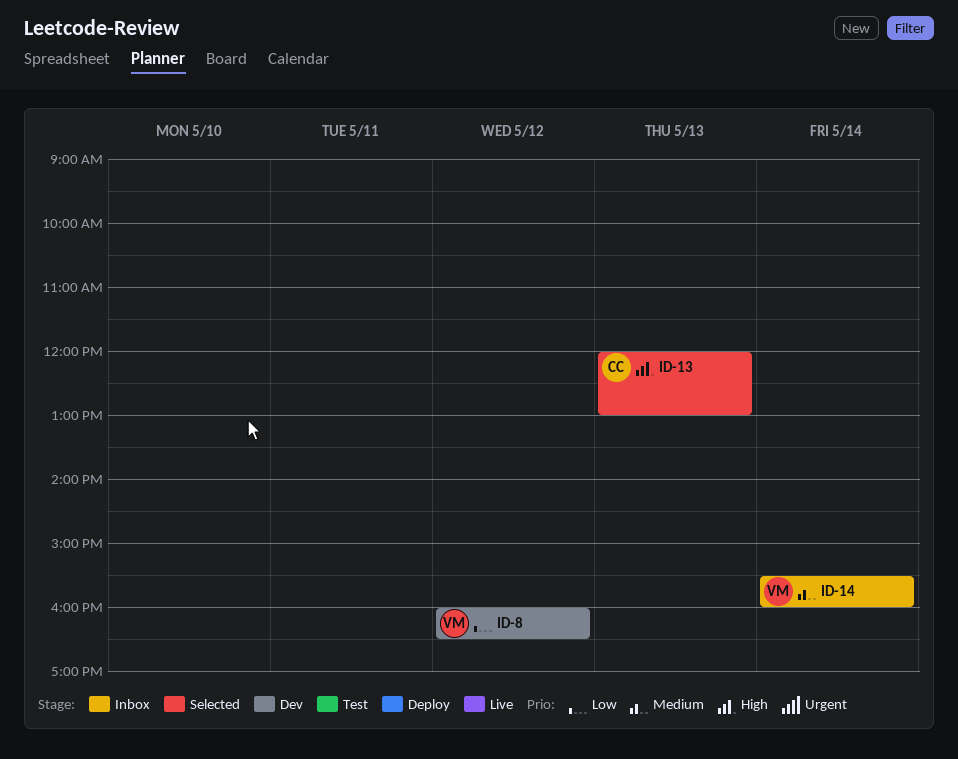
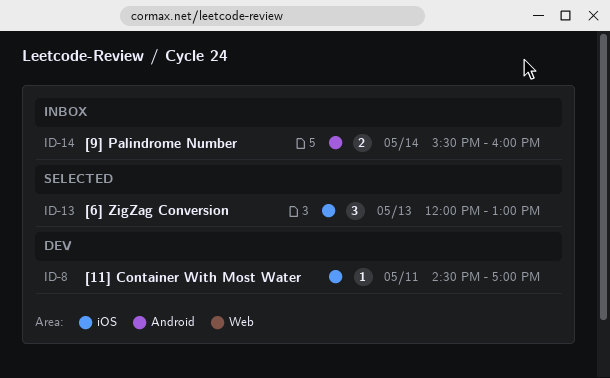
ID-8, day: May 12 -> May 11
ID-8, begins: 16:00 -> 14:30
ID-8, ends: 16:30 -> 17:00

